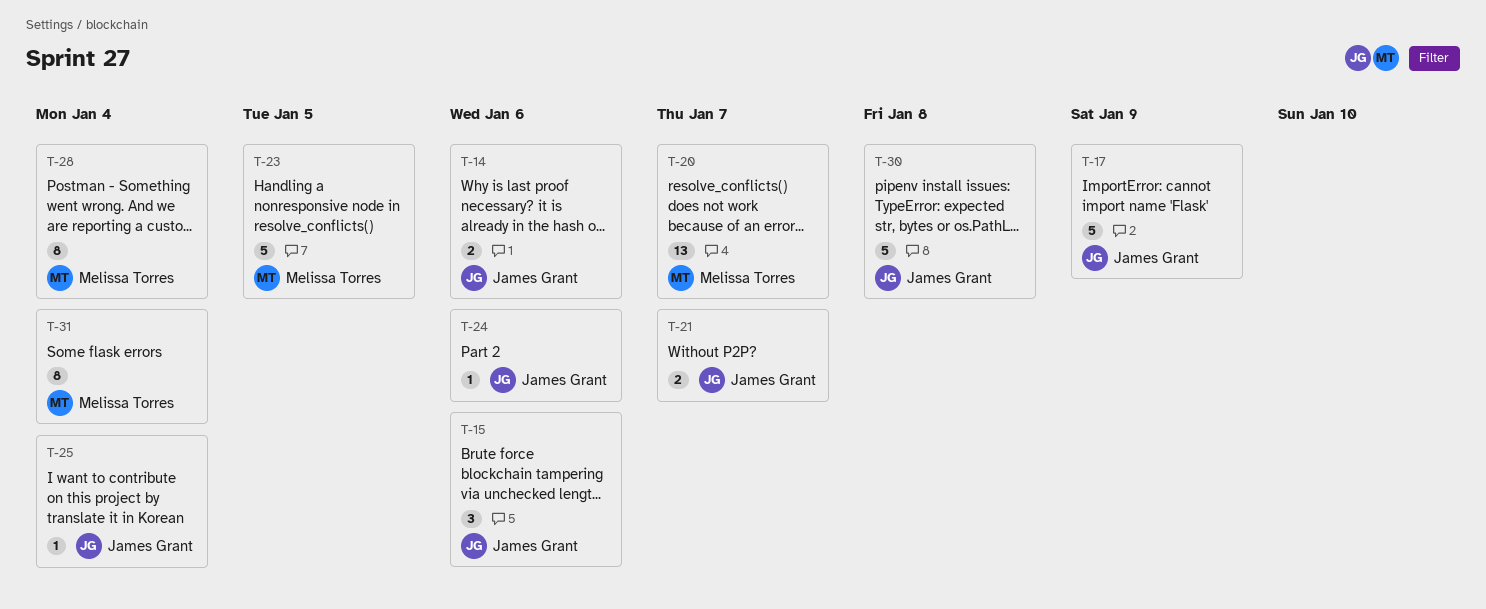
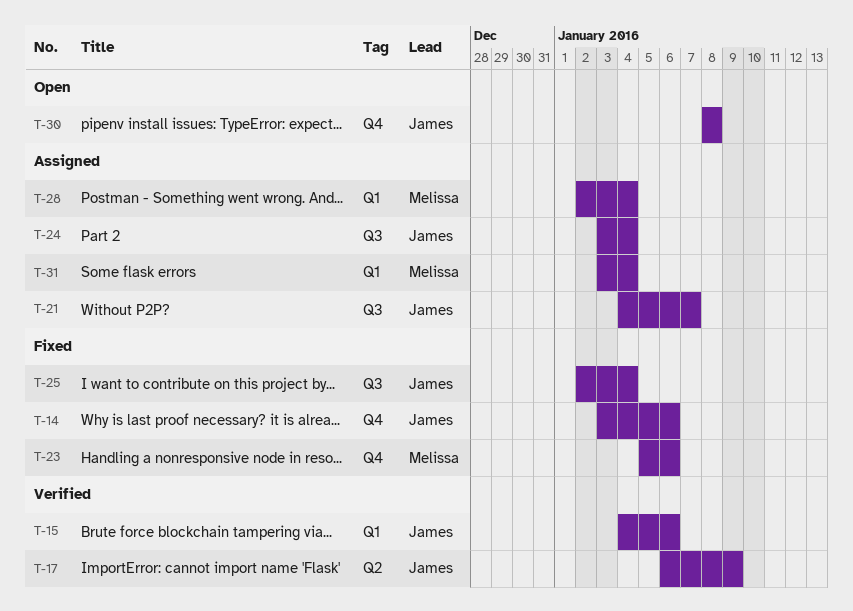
T-20: present -> none
T-23, due: Jan 5 -> Jan 6
T-24, due: Jan 6 -> Jan 4

